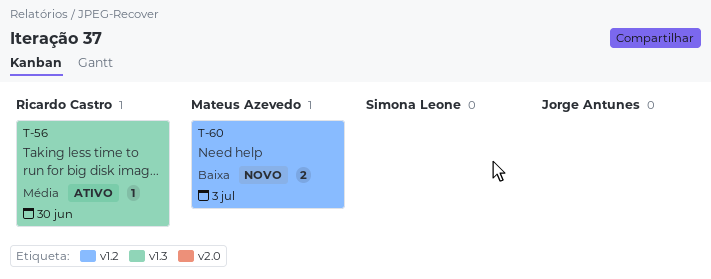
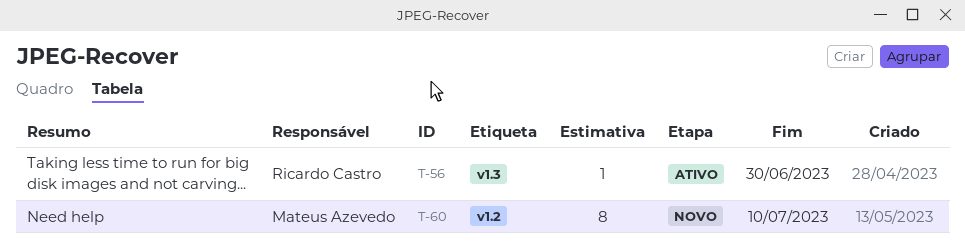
T-60, estimate: 2 -> 8
T-60, due: Jul 3 -> Jul 10

